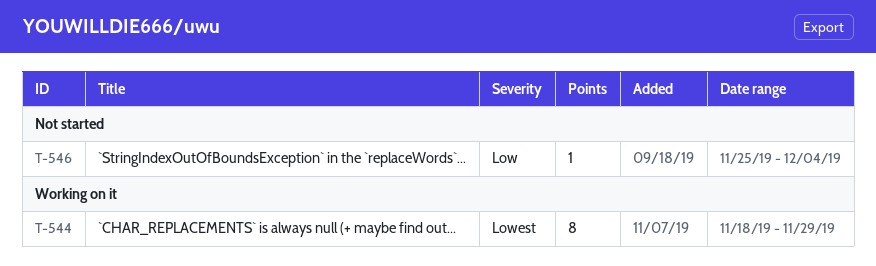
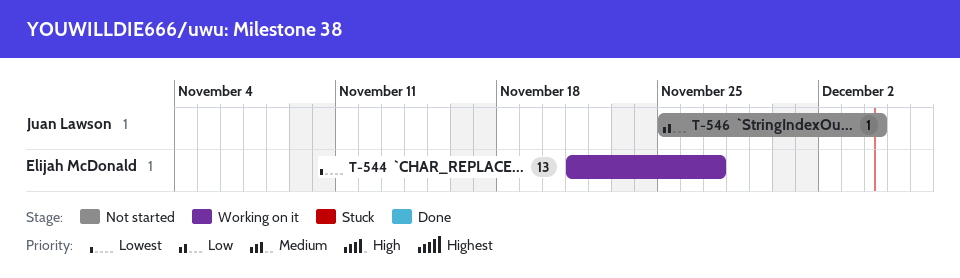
T-544, estimate: 8 -> 13
T-544, start: Nov 18 -> Nov 21
T-544, due: Nov 29 -> Nov 27

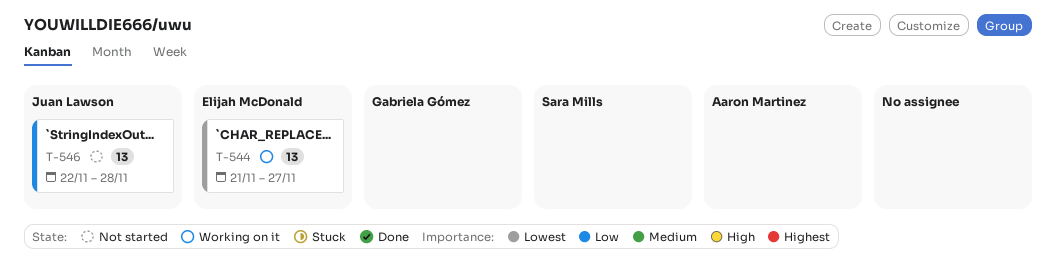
T-546, estimate: 1 -> 13
T-546, start: Nov 25 -> Nov 22
T-546, due: Dec 4 -> Nov 28

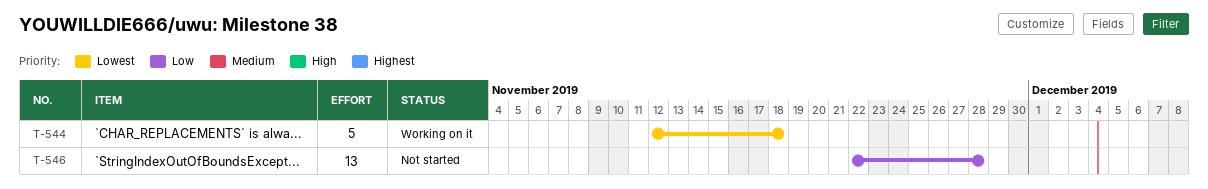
T-544, estimate: 13 -> 5
T-544, start: Nov 21 -> Nov 12
T-544, due: Nov 27 -> Nov 18

